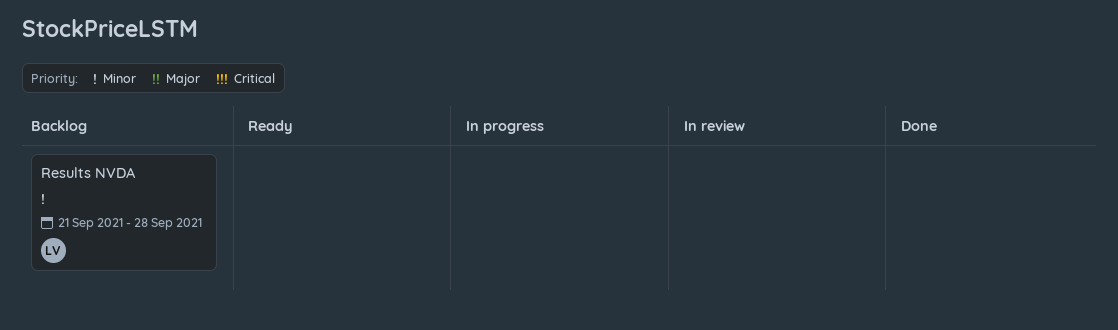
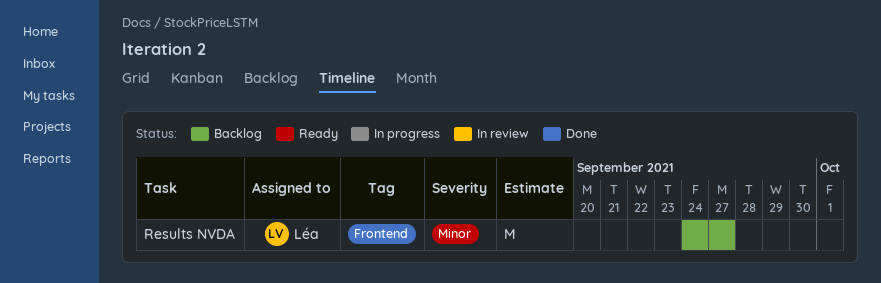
Results NVDA, start: Sep 21 -> Sep 24
Results NVDA, due: Sep 28 -> Sep 27

